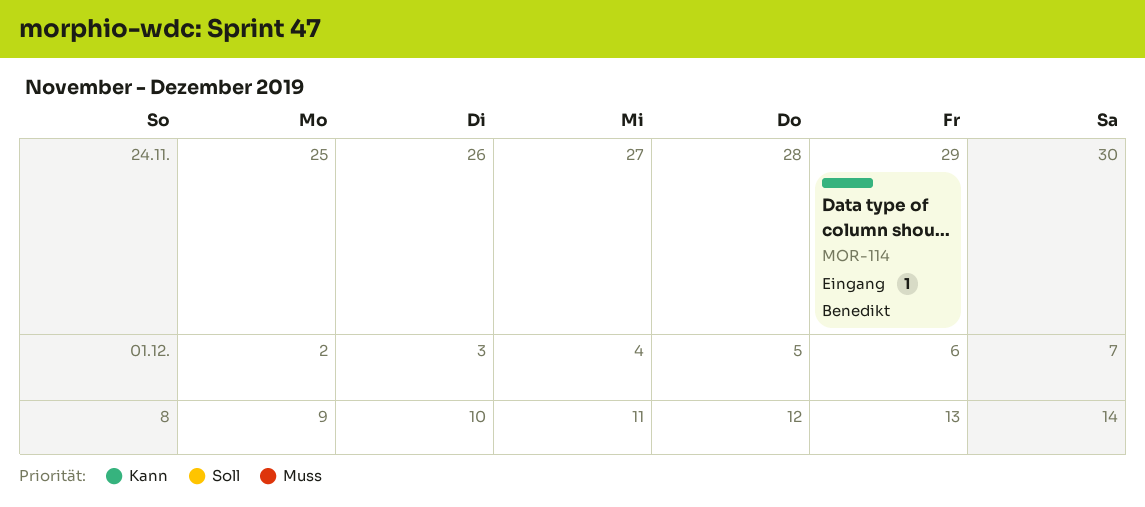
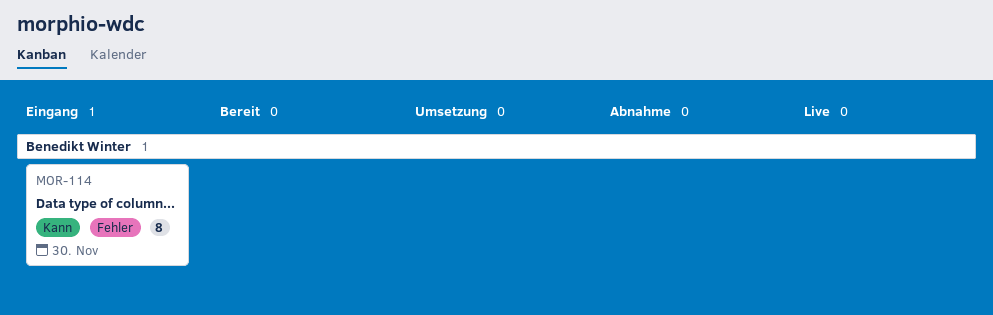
MOR-114, estimate: 1 -> 8
MOR-114, due: Nov 29 -> Nov 30

